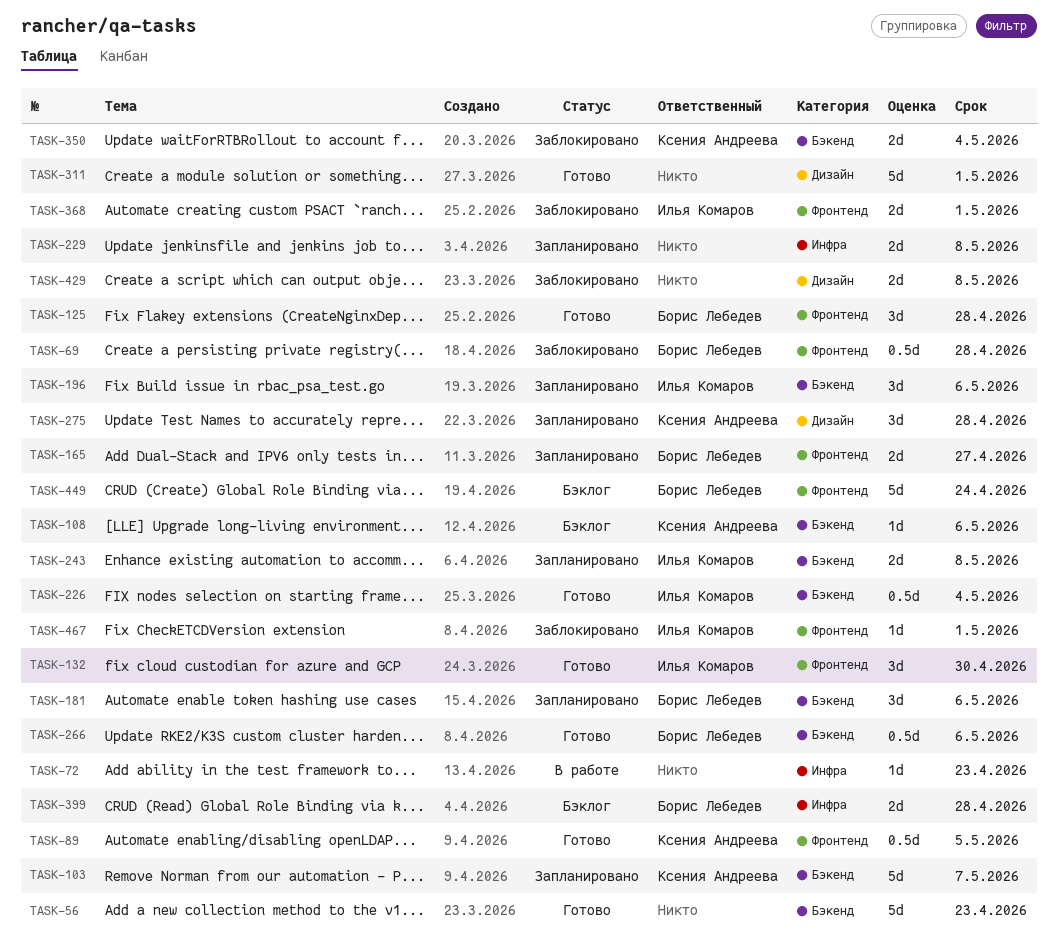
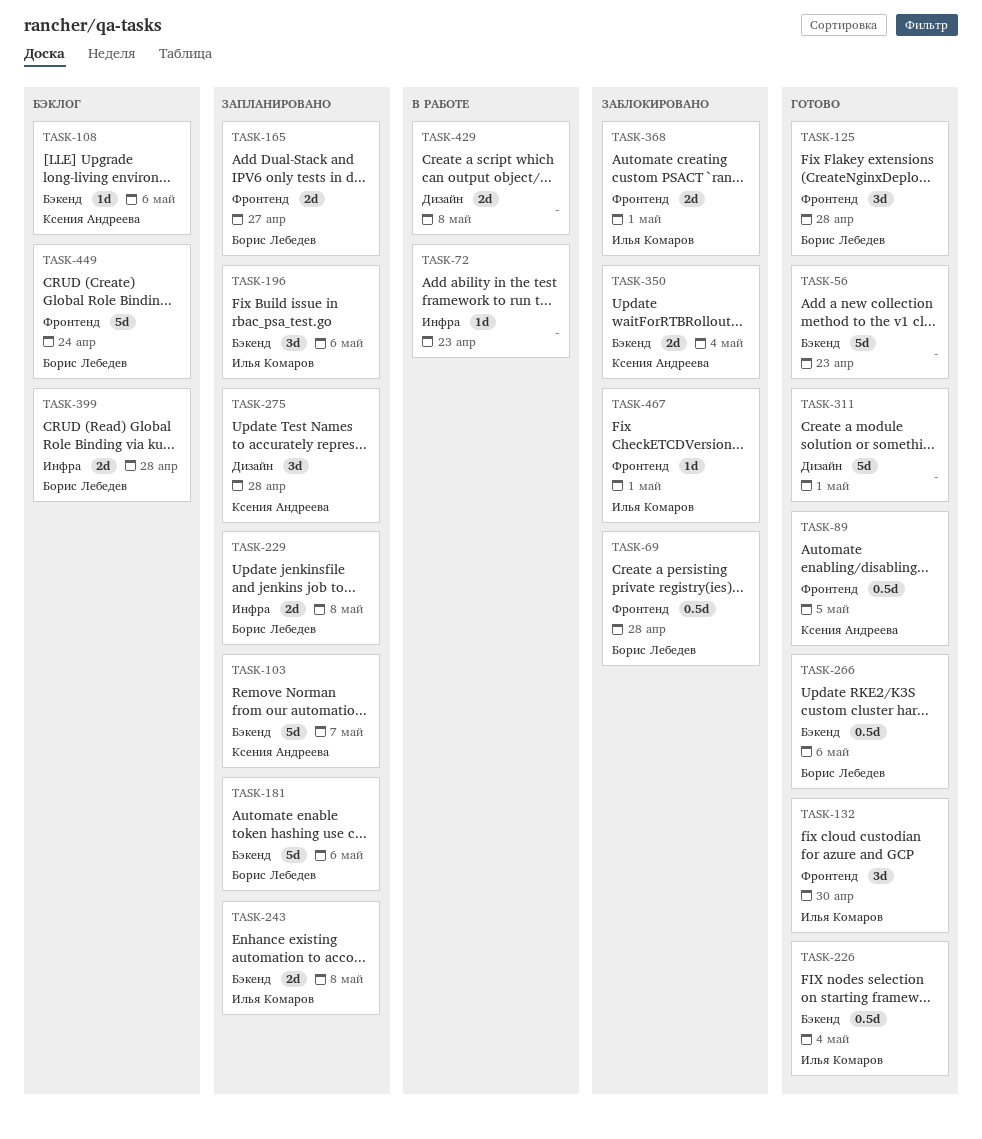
TASK-181, estimate: 3d -> 5d
TASK-229, owner: none -> Борис Лебедев
TASK-429, status: Заблокировано -> В работе

